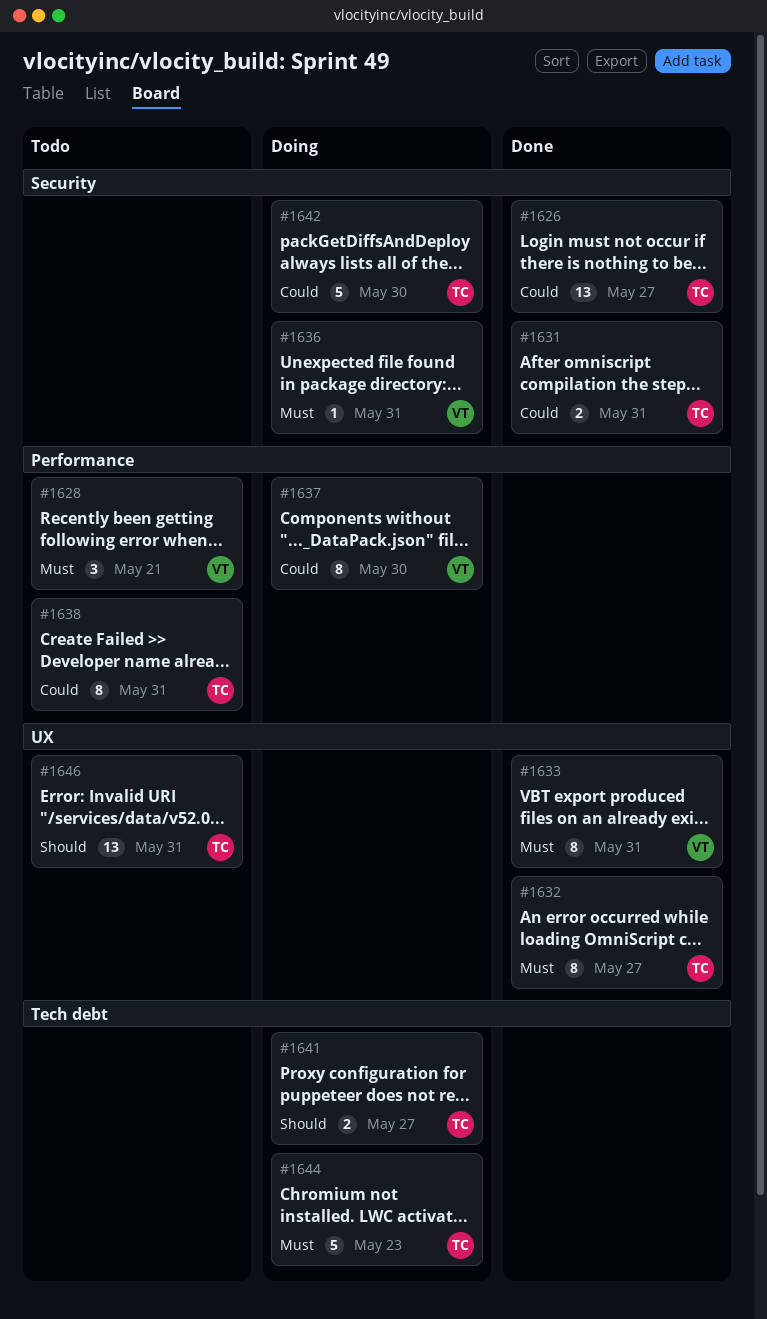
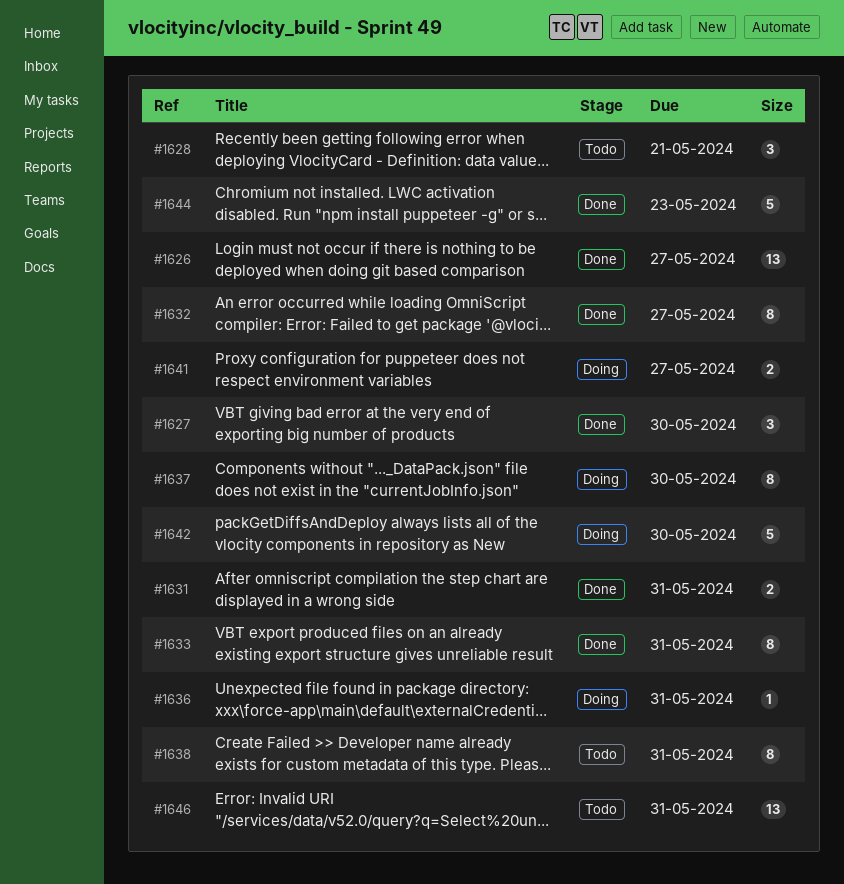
#1627: none -> present
#1644, status: Doing -> Done

